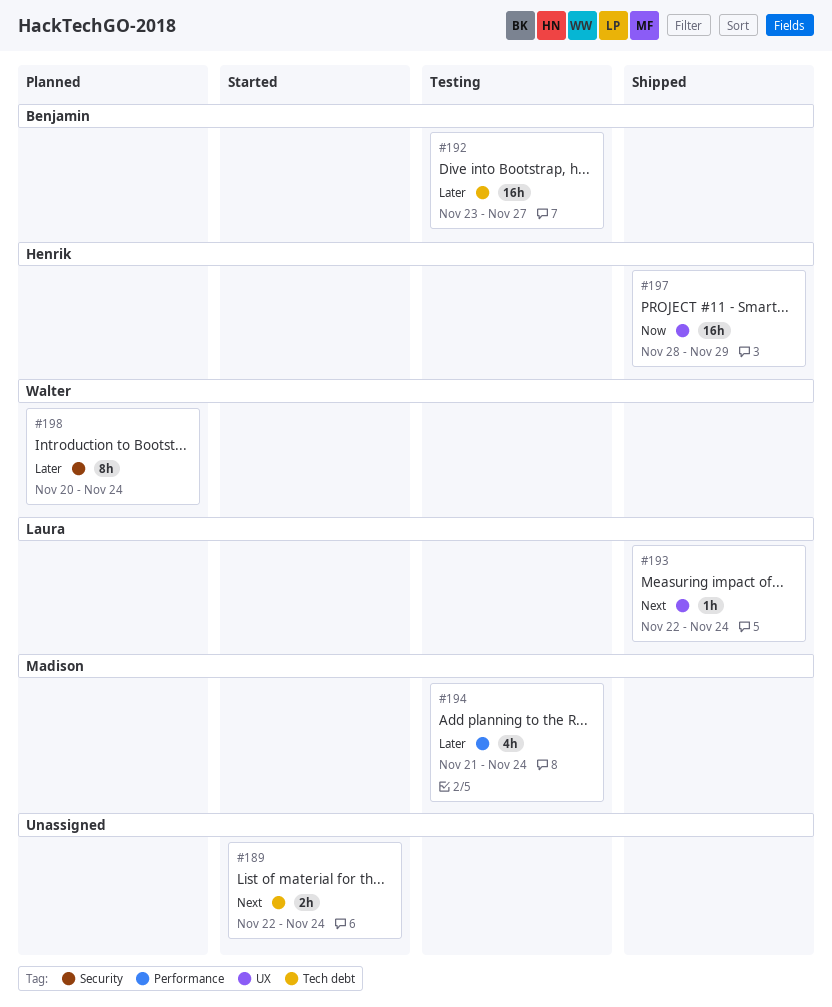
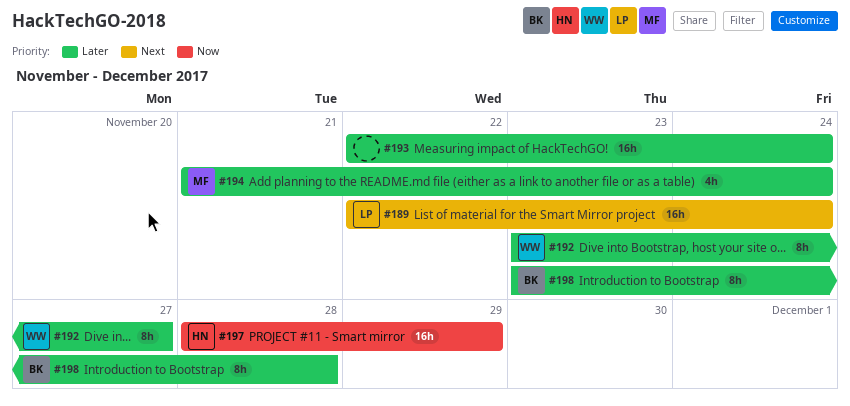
#189, owner: none -> Laura
#189, estimate: 2h -> 16h
#192, owner: Benjamin -> Walter
#192, estimate: 16h -> 8h
#193, owner: Laura -> none
#193, priority: Next -> Later
#193, estimate: 1h -> 16h
#198, owner: Walter -> Benjamin
#198, start: Nov 20 -> Nov 23
#198, due: Nov 24 -> Nov 28

